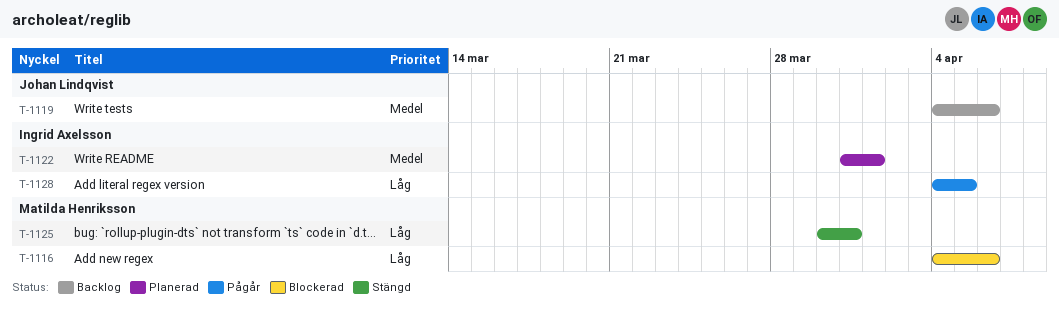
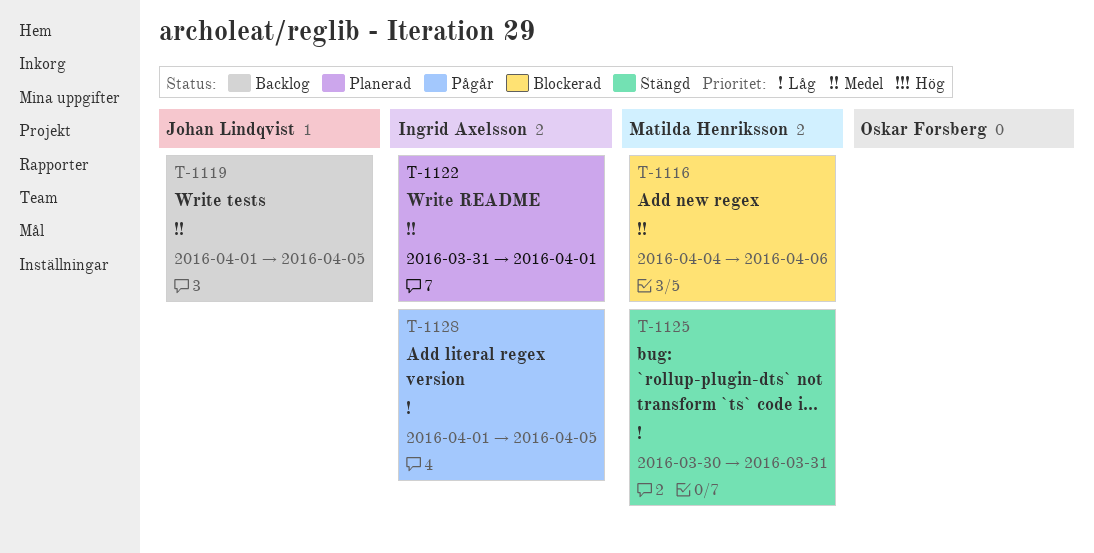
T-1116, priority: Låg -> Medel
T-1119, start: Apr 4 -> Apr 1
T-1119, due: Apr 6 -> Apr 5
T-1128, start: Apr 4 -> Apr 1

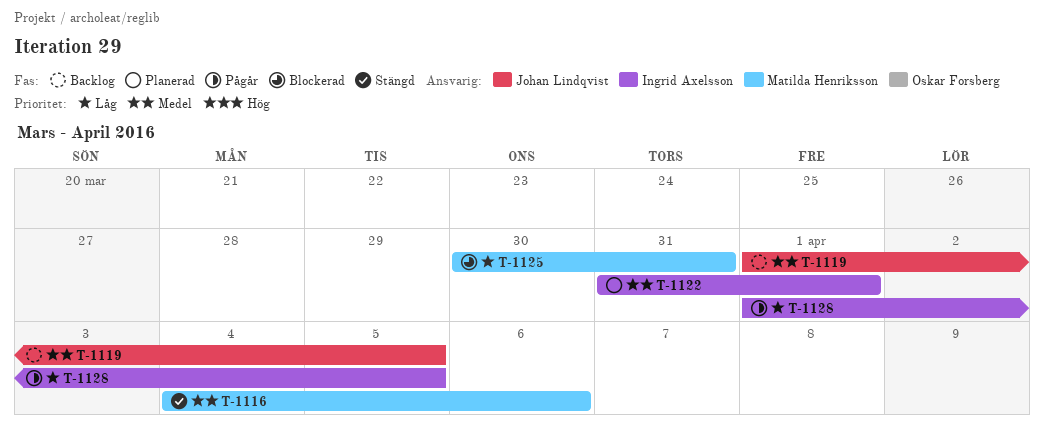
T-1116, status: Blockerad -> Stängd
T-1125, status: Stängd -> Blockerad

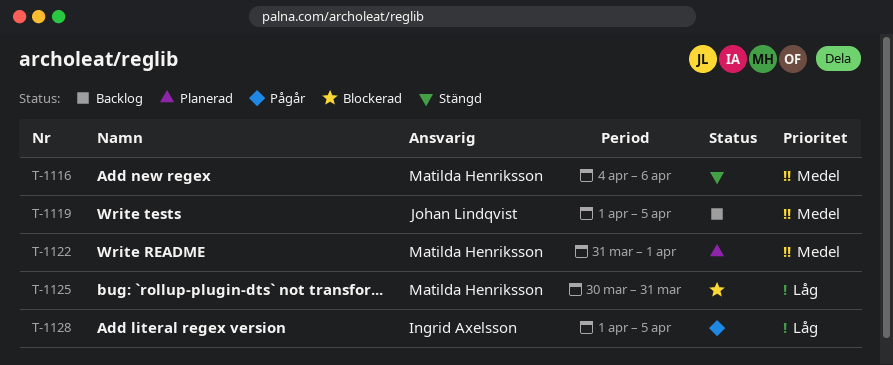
T-1122, owner: Ingrid Axelsson -> Matilda Henriksson

